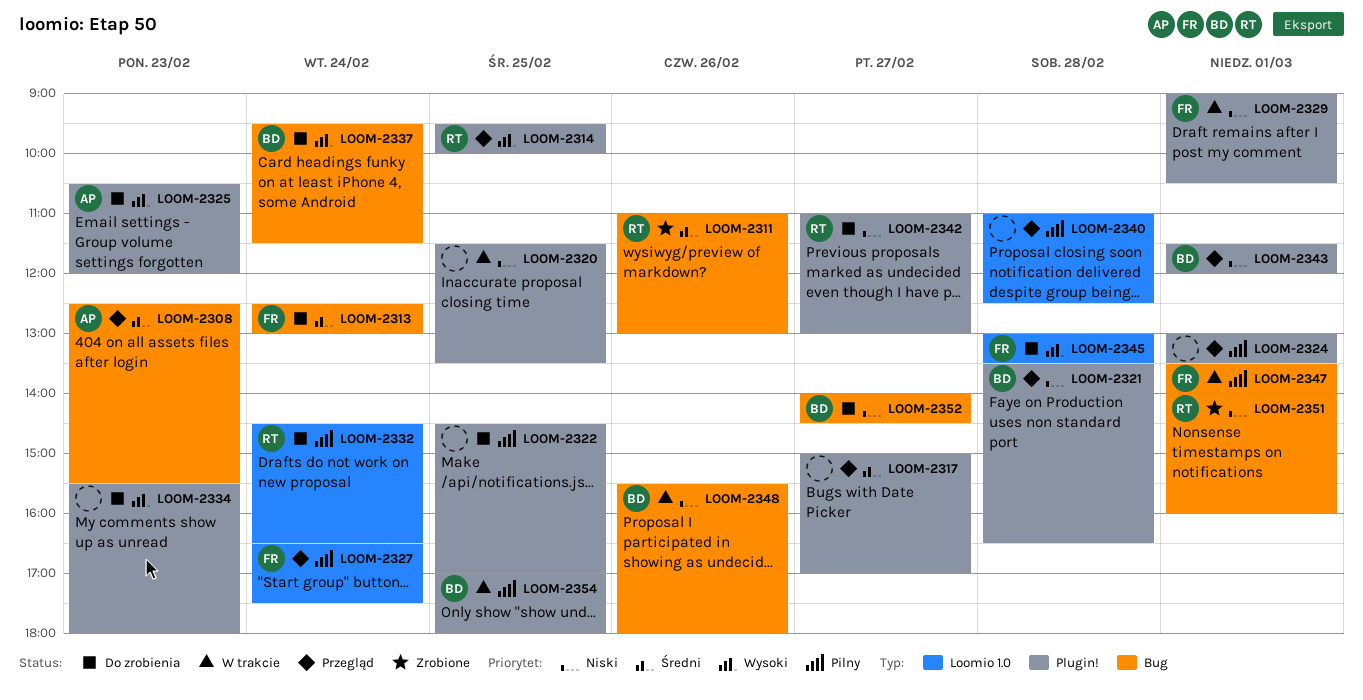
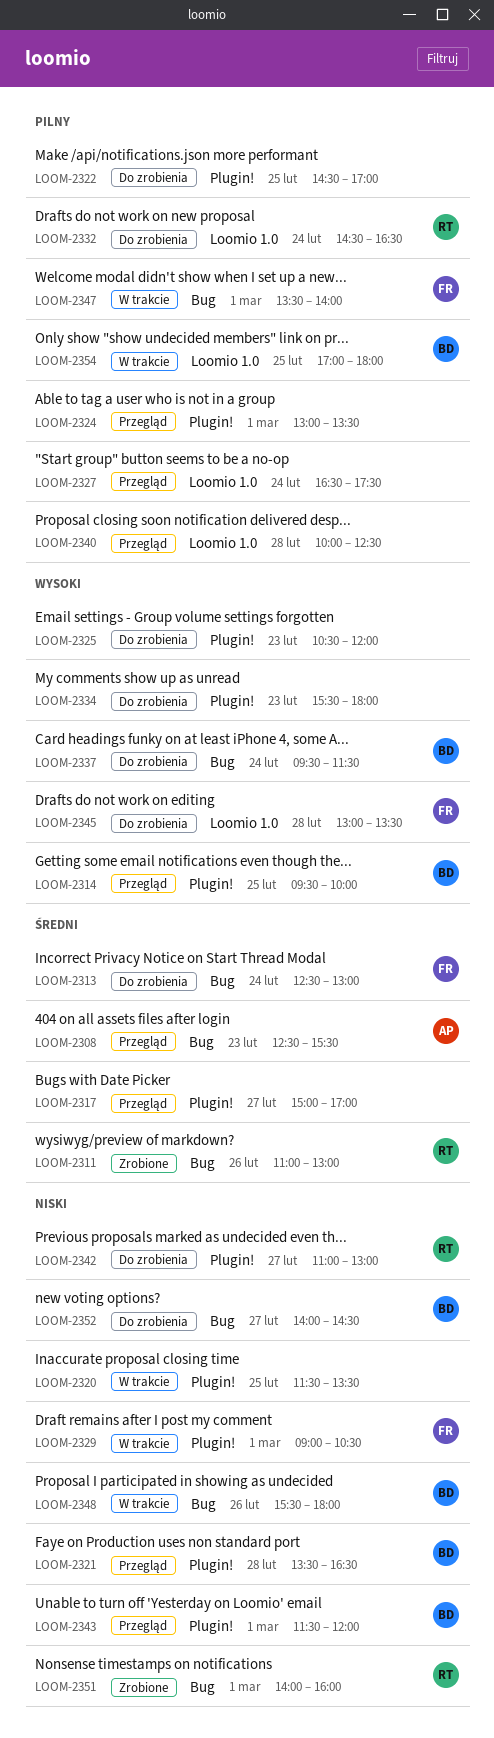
LOOM-2314, owner: RT -> BD
LOOM-2325, owner: AP -> none
LOOM-2327, owner: FR -> none
LOOM-2340, begins: 11:00 -> 10:00
LOOM-2354, label: Plugin! -> Loomio 1.0

